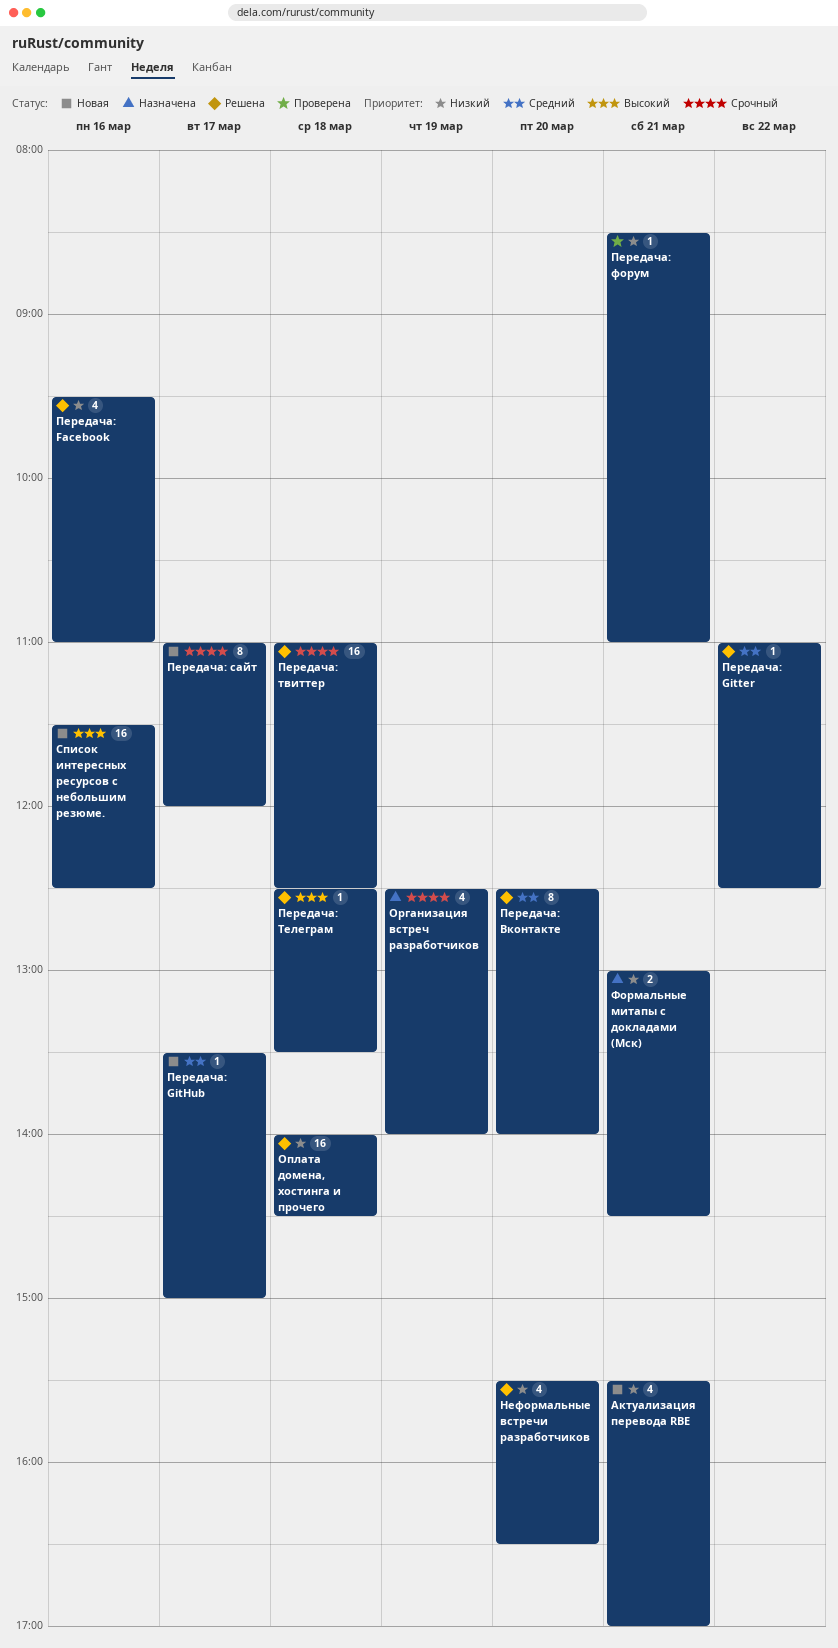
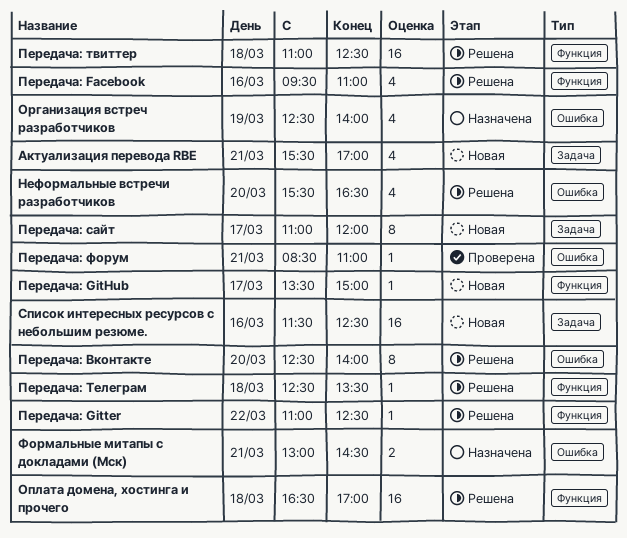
Оплата домена, хостинга и прочего, begins: 14:00 -> 16:30
Оплата домена, хостинга и прочего, ends: 14:30 -> 17:00

